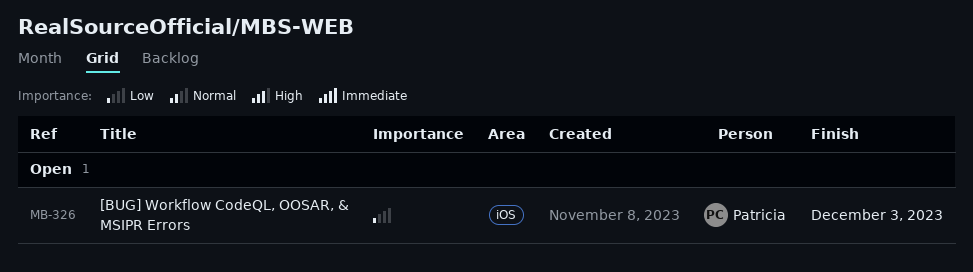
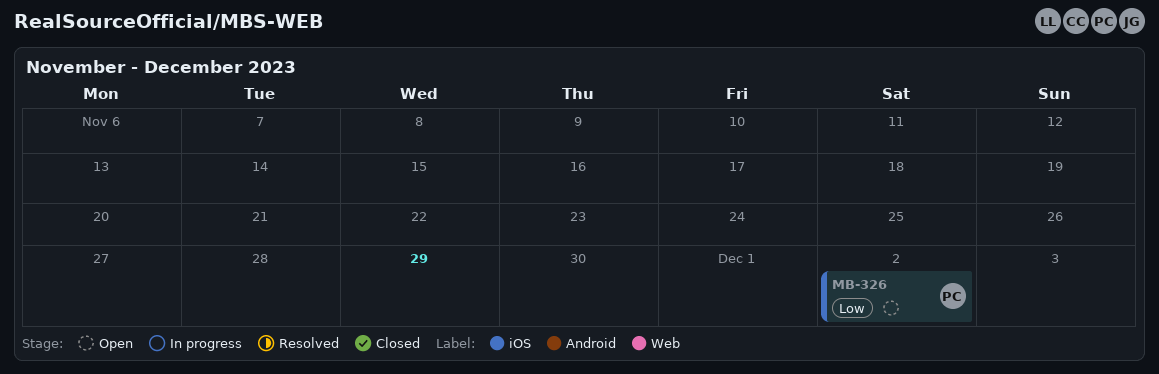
MB-326, due: Dec 3 -> Dec 2

